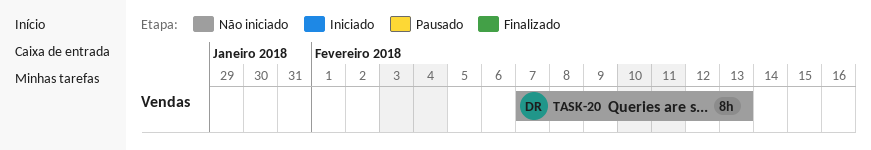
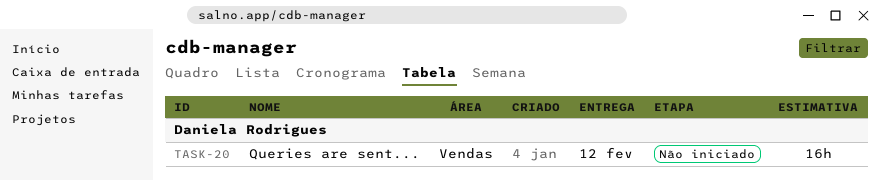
TASK-20, estimate: 8h -> 16h
TASK-20, due: Feb 13 -> Feb 12

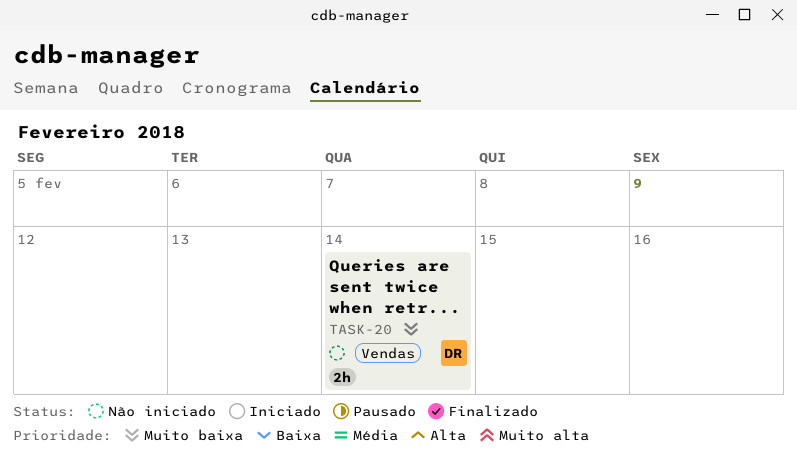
TASK-20, estimate: 16h -> 2h
TASK-20, due: Feb 12 -> Feb 14

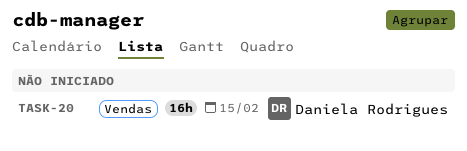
TASK-20, estimate: 2h -> 16h
TASK-20, due: Feb 14 -> Feb 15

